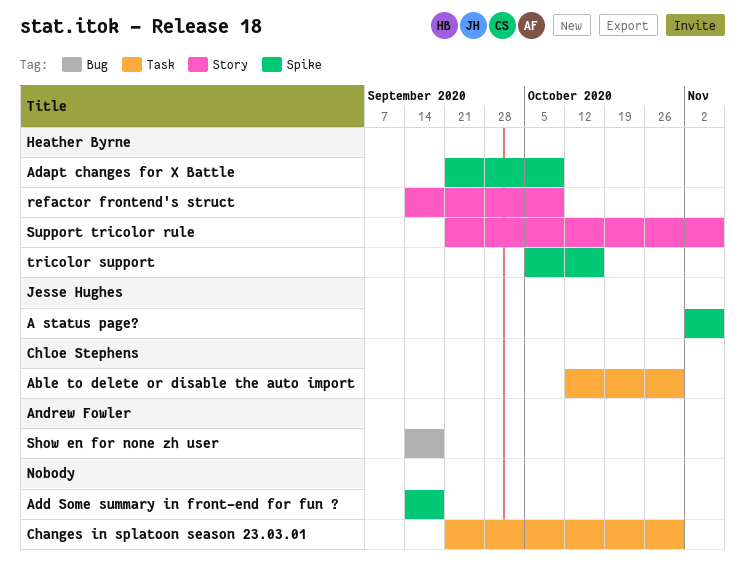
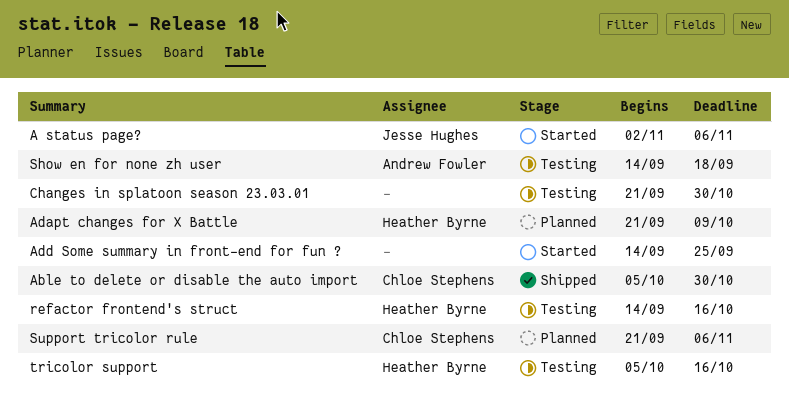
Able to delete or disable the auto import, start: Oct 12 -> Oct 5
Add Some summary in front-end for fun ?, due: Sep 18 -> Sep 25
refactor frontend's struct, due: Oct 9 -> Oct 16
Support tricolor rule, owner: Heather Byrne -> Chloe Stephens

